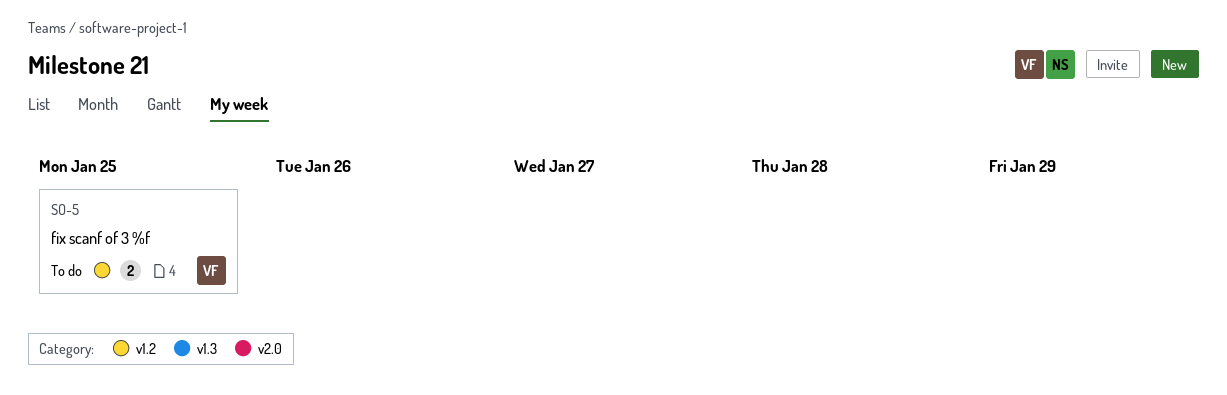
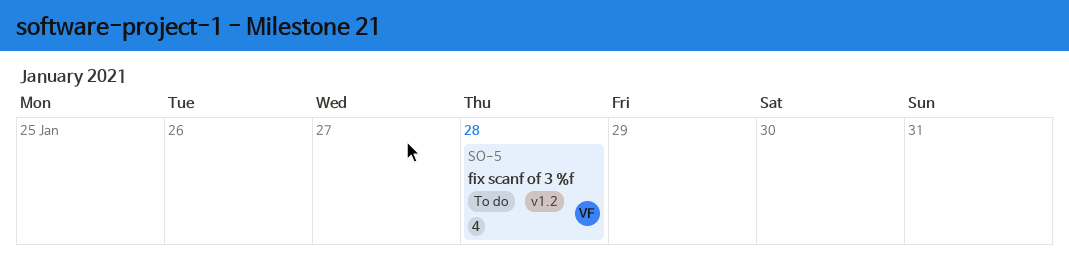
SO-5, estimate: 2 -> 4
SO-5, due: Jan 25 -> Jan 28

